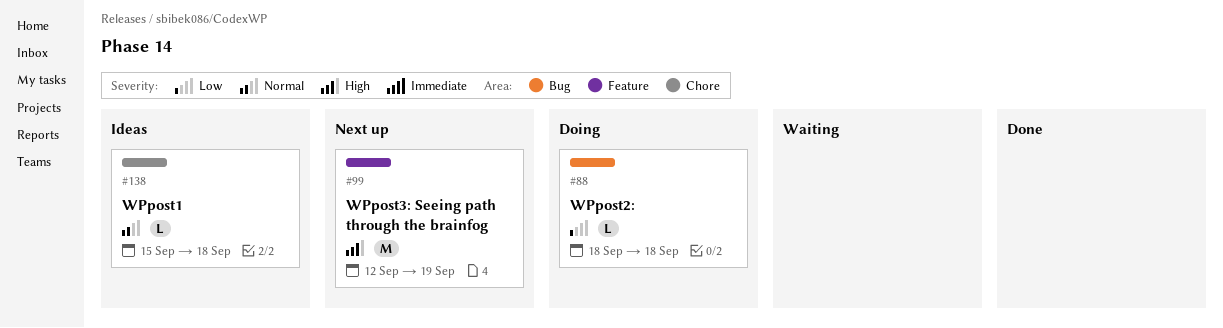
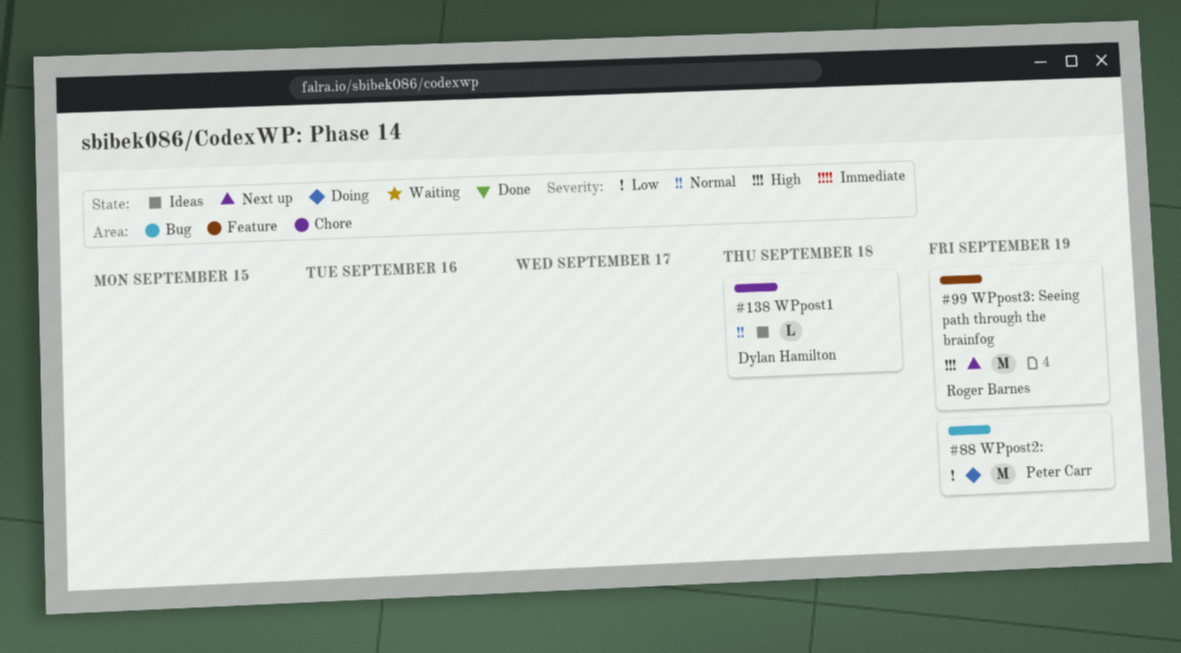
#88, estimate: L -> M
#88, due: Sep 18 -> Sep 19

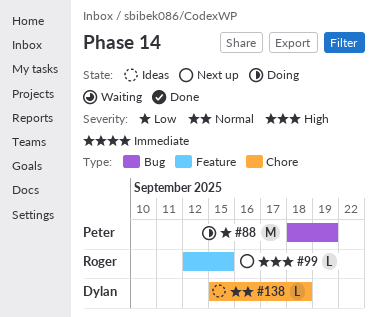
#99, estimate: M -> L
#99, due: Sep 19 -> Sep 15

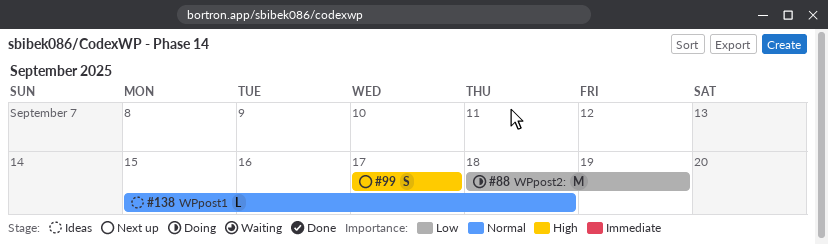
#99, estimate: L -> S
#99, start: Sep 12 -> Sep 17
#99, due: Sep 15 -> Sep 17

